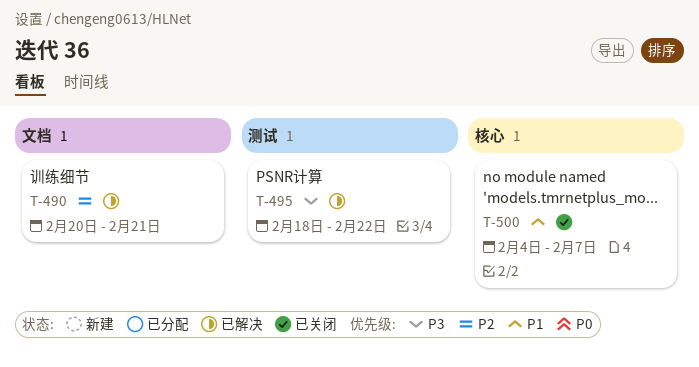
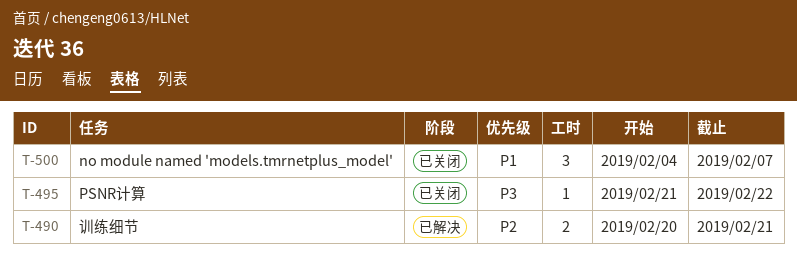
T-495, status: 已解决 -> 已关闭
T-495, start: Feb 18 -> Feb 21

